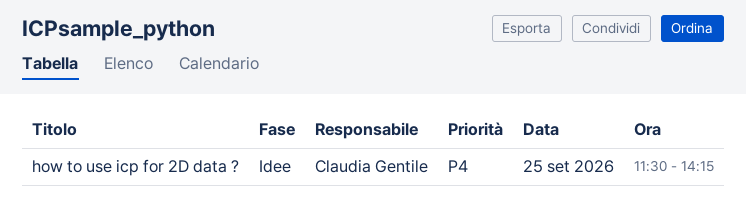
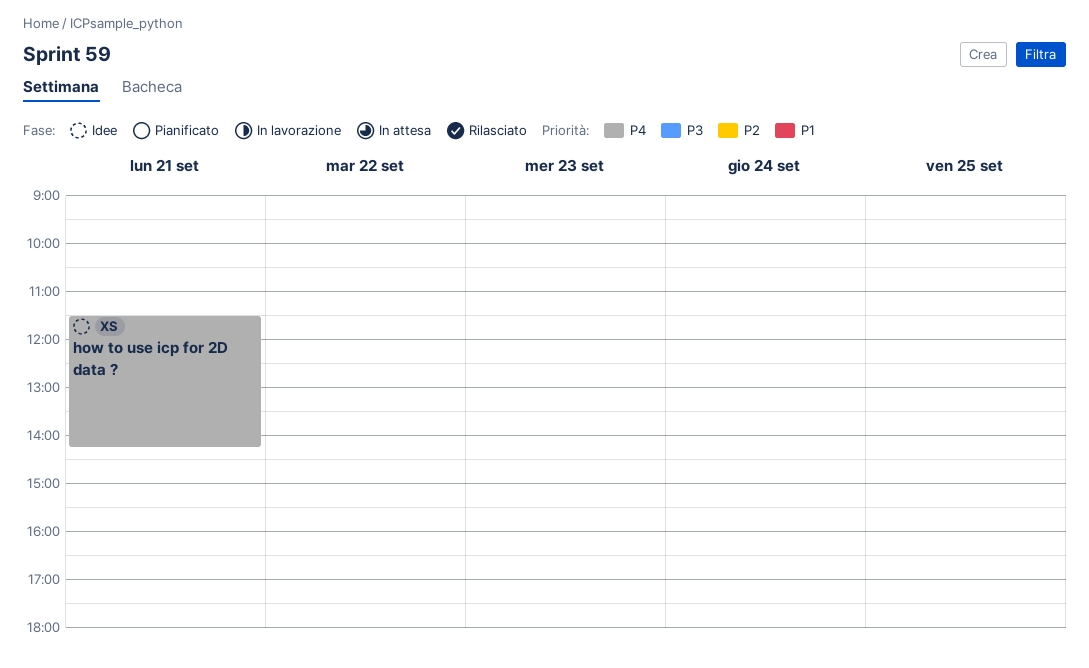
how to use icp for 2D data ?, day: Sep 25 -> Sep 21

